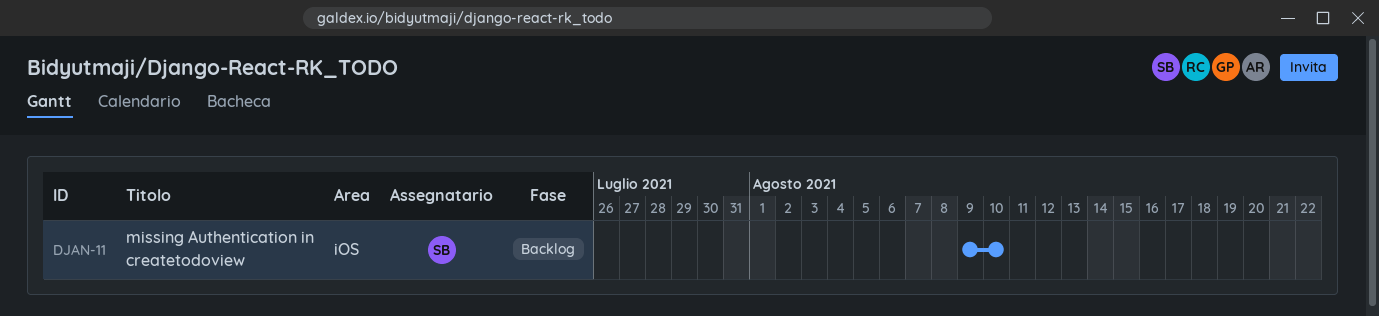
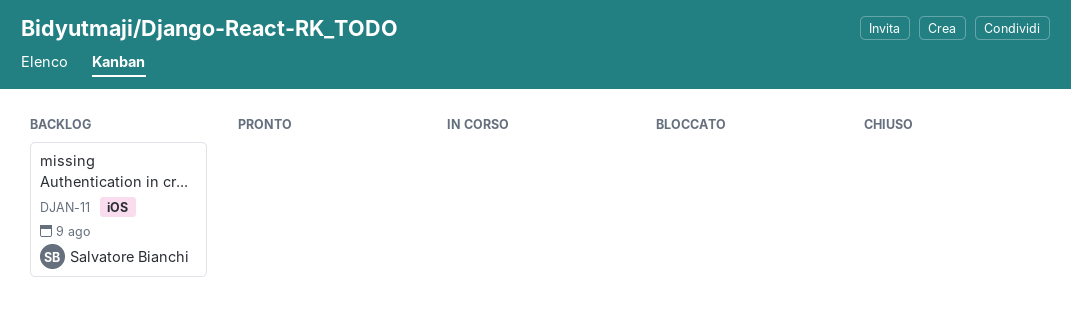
DJAN-11, due: Aug 10 -> Aug 9

